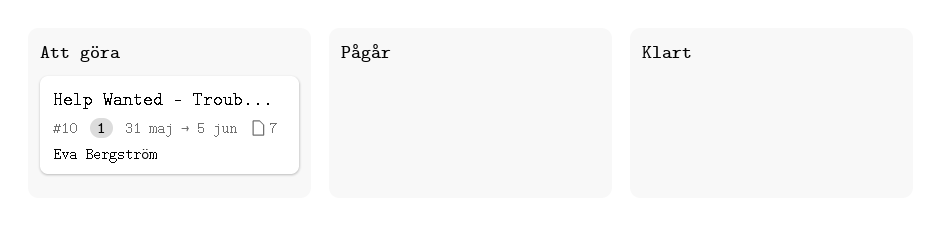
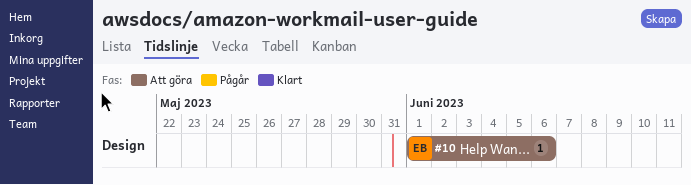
#10, start: May 31 -> Jun 1
#10, due: Jun 5 -> Jun 6

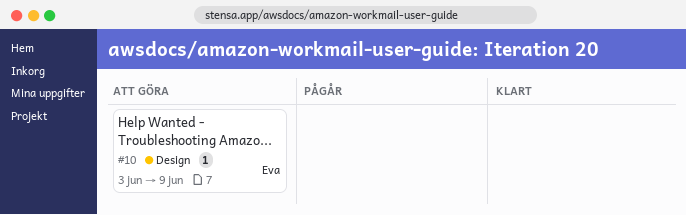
#10, start: Jun 1 -> Jun 3
#10, due: Jun 6 -> Jun 9

